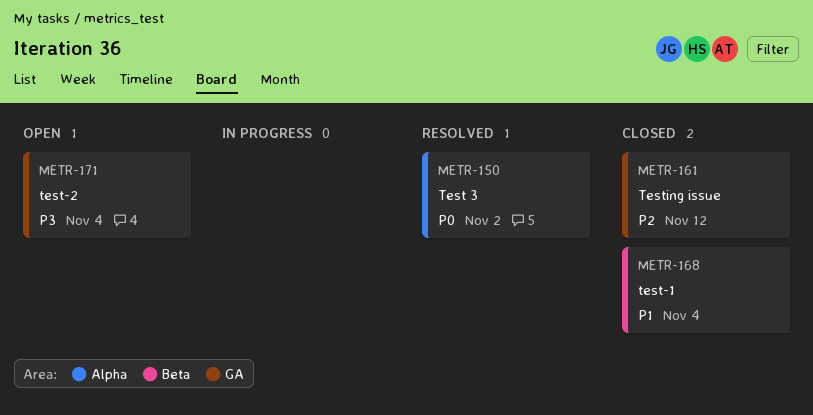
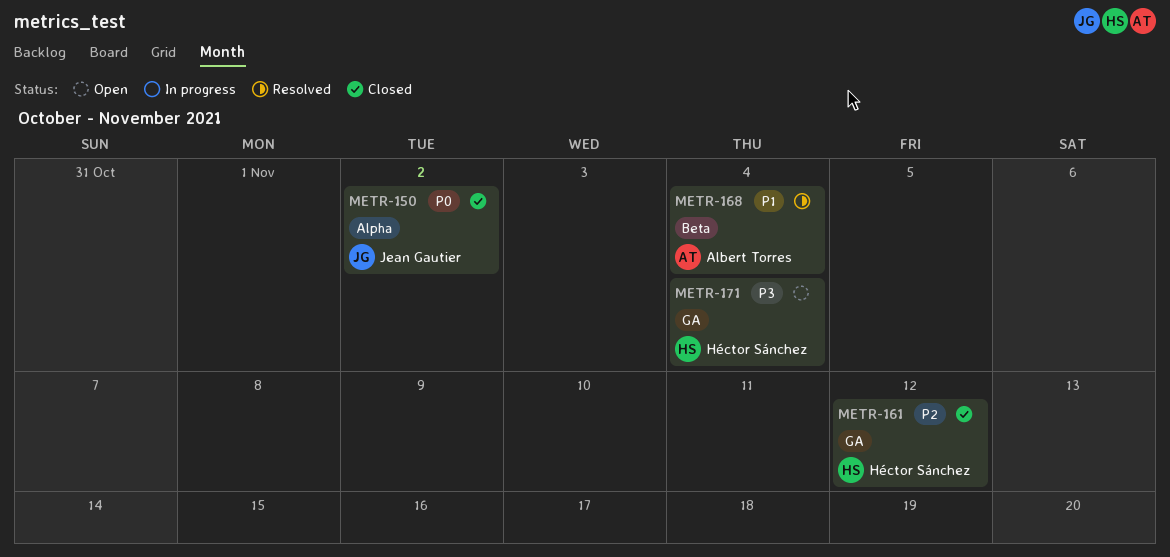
METR-150, status: Resolved -> Closed
METR-168, status: Closed -> Resolved

